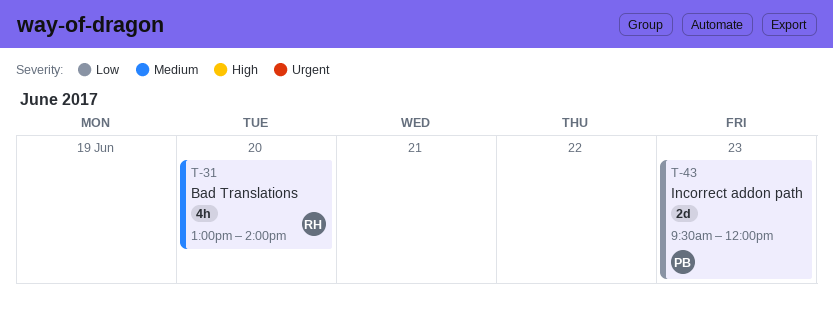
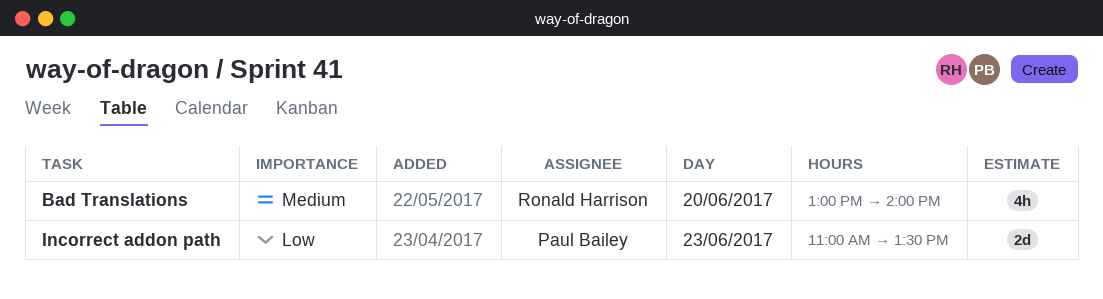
Incorrect addon path, begins: 09:30 -> 11:00
Incorrect addon path, ends: 12:00 -> 13:30

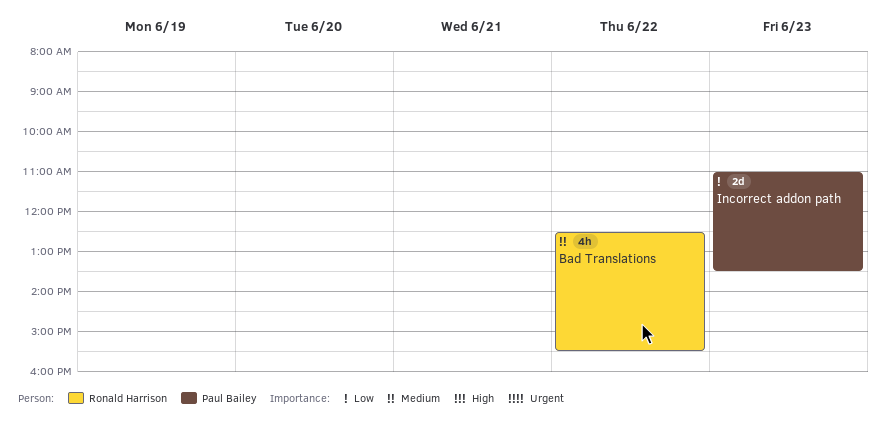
Bad Translations, day: Jun 20 -> Jun 22
Bad Translations, begins: 13:00 -> 12:30
Bad Translations, ends: 14:00 -> 15:30

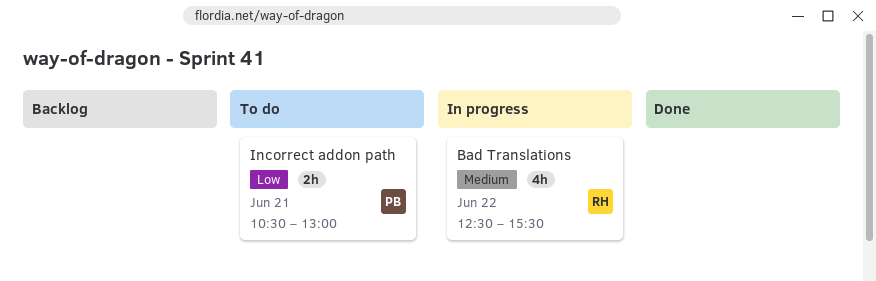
Incorrect addon path, estimate: 2d -> 2h
Incorrect addon path, day: Jun 23 -> Jun 21
Incorrect addon path, begins: 11:00 -> 10:30
Incorrect addon path, ends: 13:30 -> 13:00

